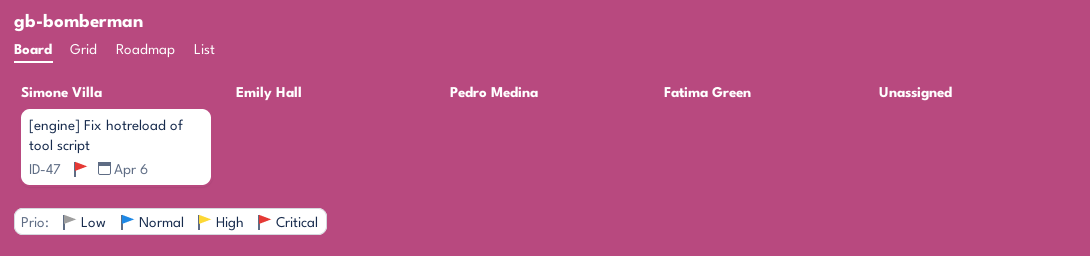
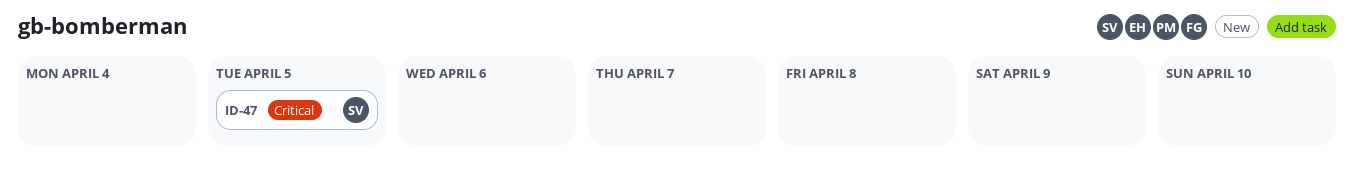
ID-47, due: Apr 6 -> Apr 5

